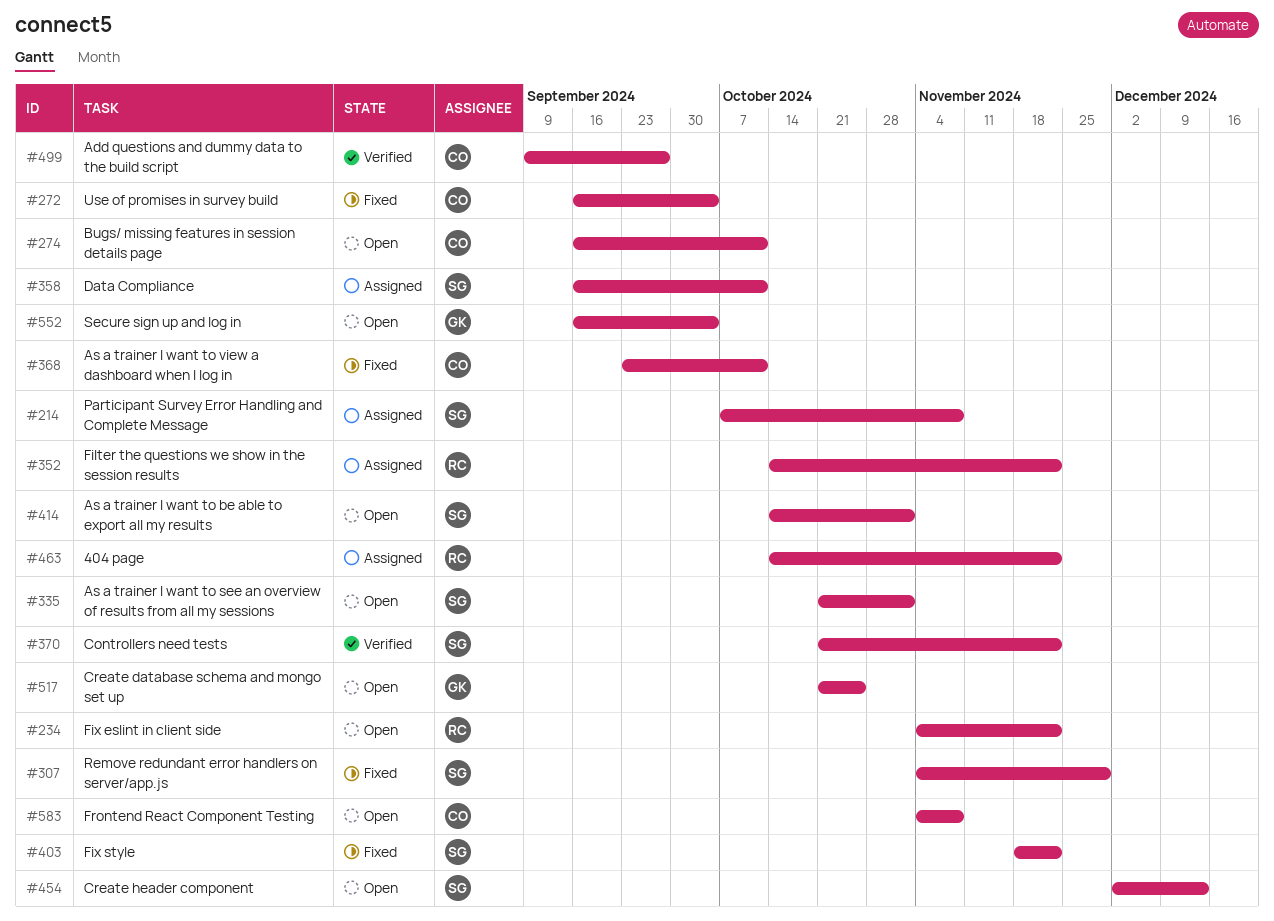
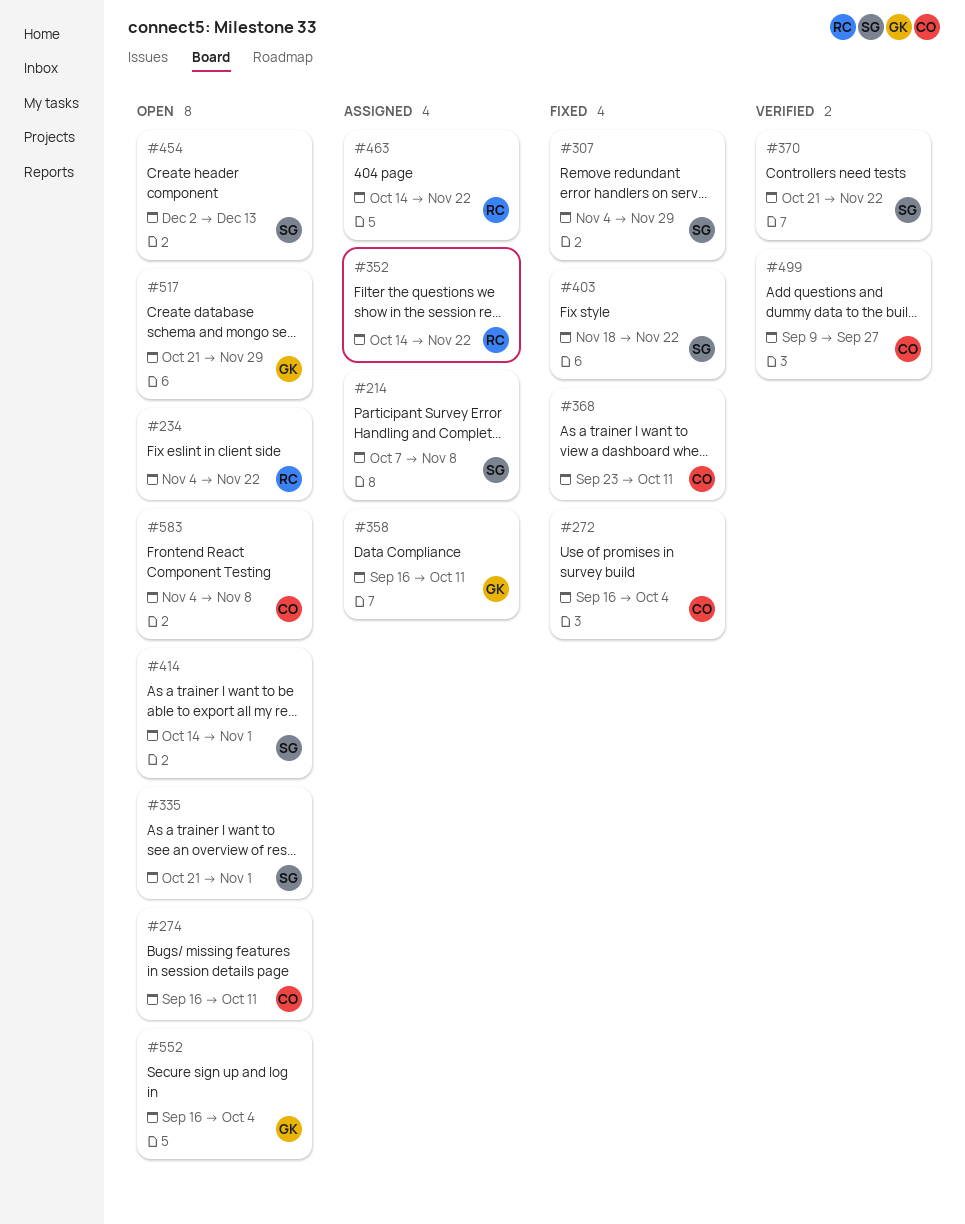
#358, owner: SG -> GK
#517, due: Oct 25 -> Nov 29

